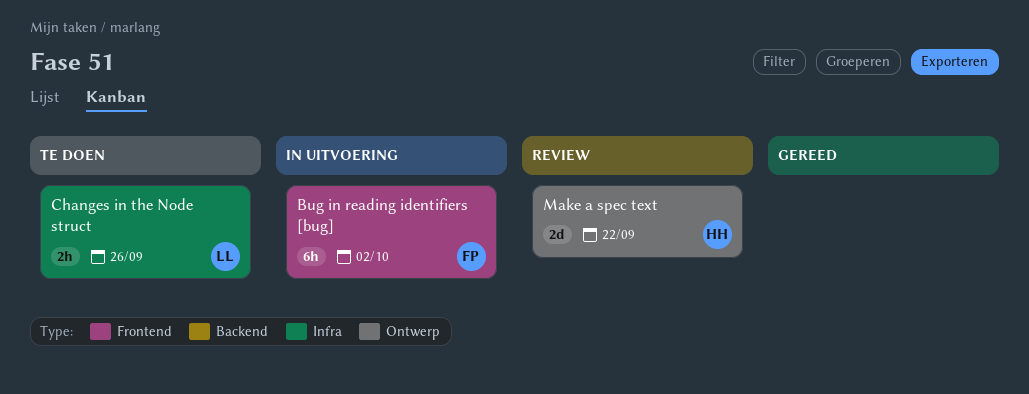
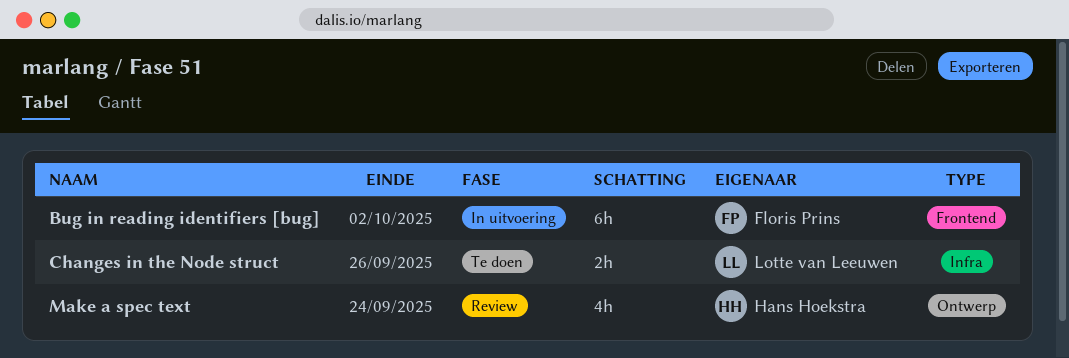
Make a spec text, estimate: 2d -> 4h
Make a spec text, due: Sep 22 -> Sep 24

